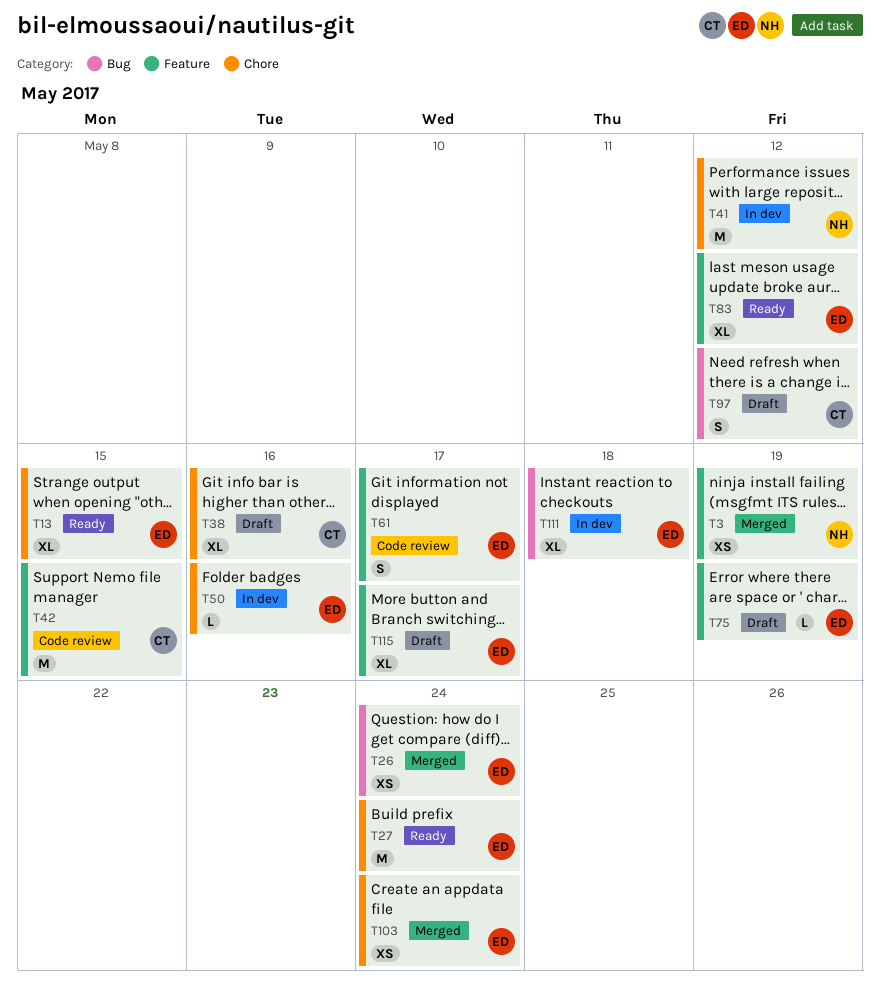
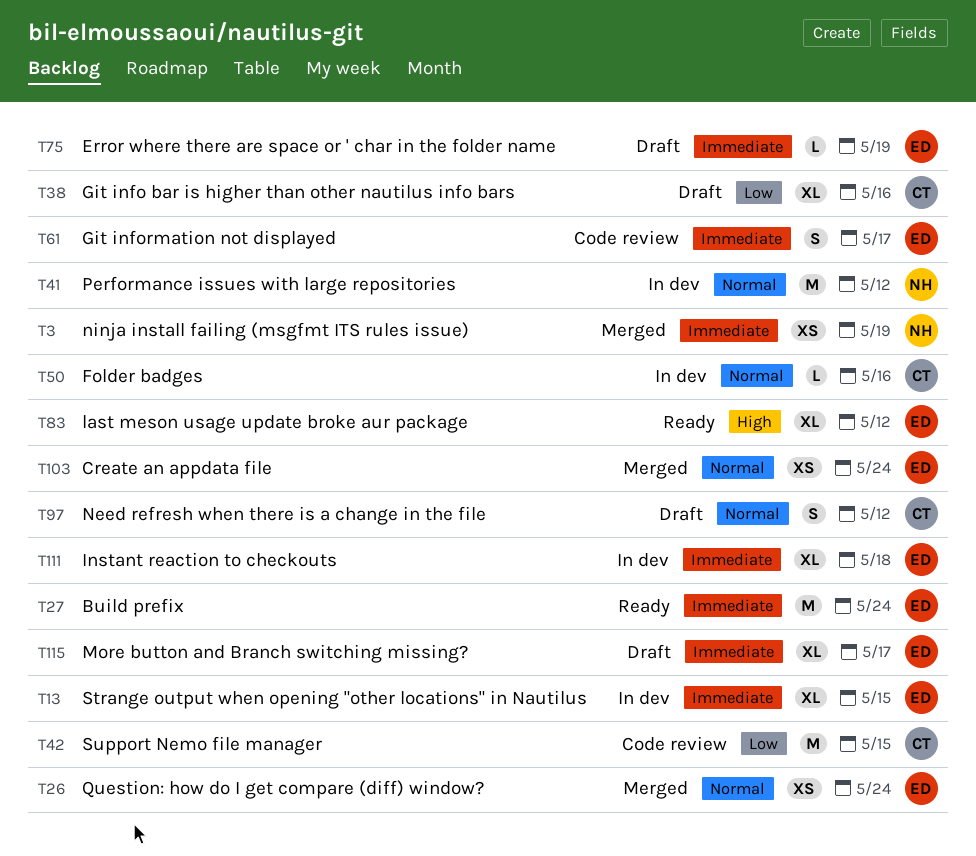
T13, status: Ready -> In dev
T50, owner: ED -> CT

